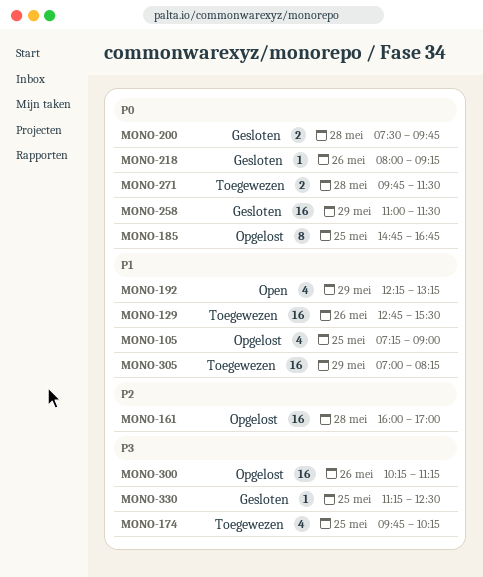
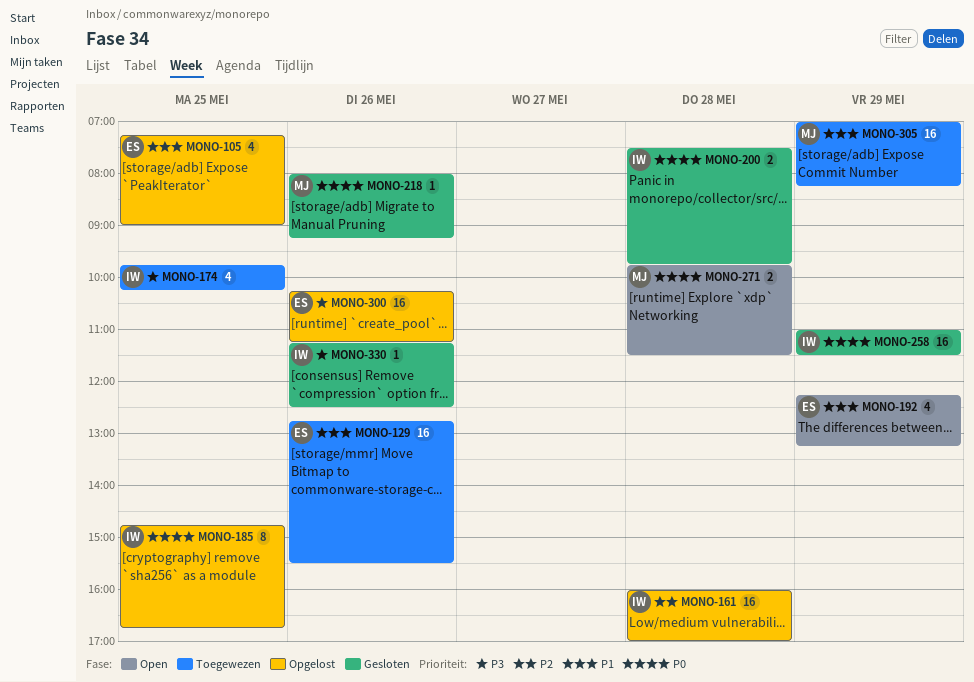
MONO-271, status: Toegewezen -> Open
MONO-330, day: May 25 -> May 26

